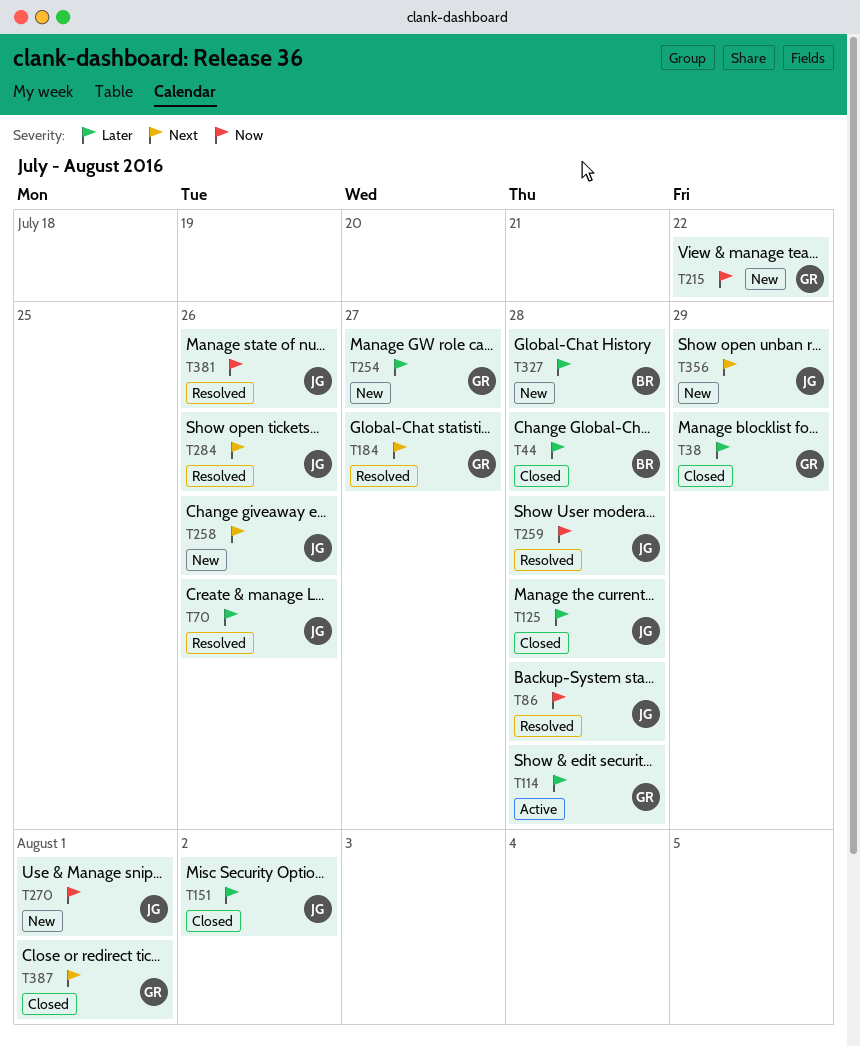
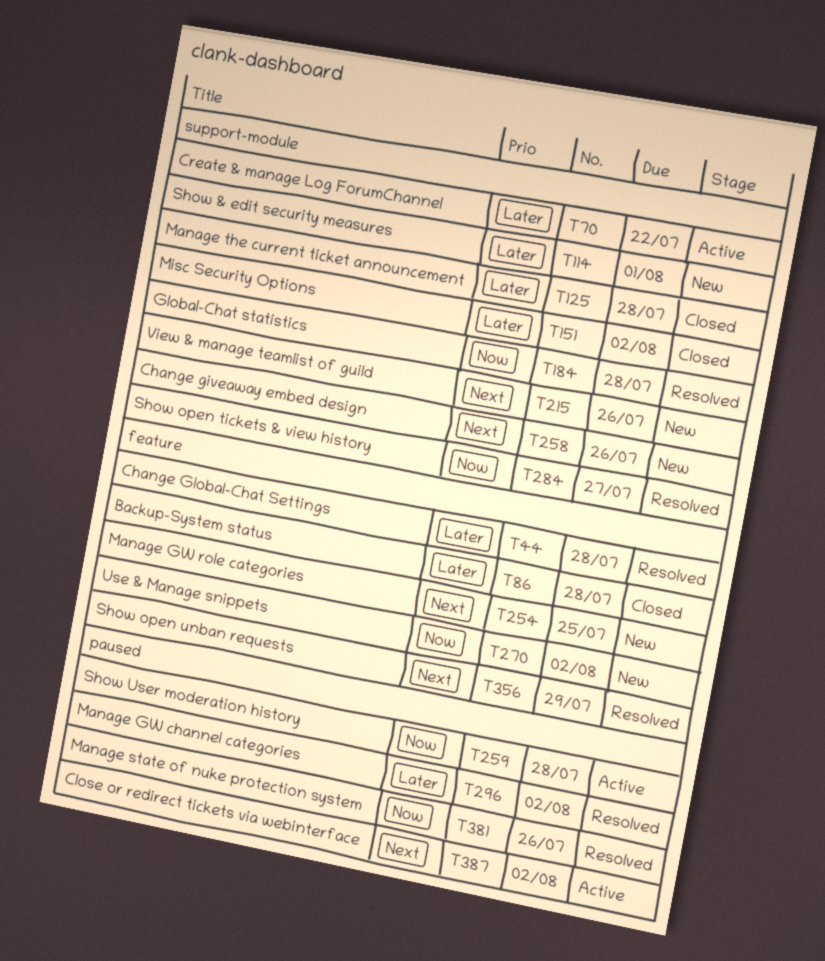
T38: present -> none
T44, status: Closed -> Resolved
T70, status: Resolved -> Active
T70, due: Jul 26 -> Jul 22
T86, status: Resolved -> Closed
T86, priority: Now -> Later
T114, status: Active -> New
T114, due: Jul 28 -> Aug 1
T184, priority: Next -> Now
T184, due: Jul 27 -> Jul 28
T215, priority: Now -> Next
T215, due: Jul 22 -> Jul 26
T254, priority: Later -> Next
T254, due: Jul 27 -> Jul 25
T259, status: Resolved -> Active
T270, due: Aug 1 -> Aug 2
T284, priority: Next -> Now
T284, due: Jul 26 -> Jul 27
T296: none -> present
T327: present -> none
T356, status: New -> Resolved
T387, status: Closed -> Active
T387, due: Aug 1 -> Aug 2

